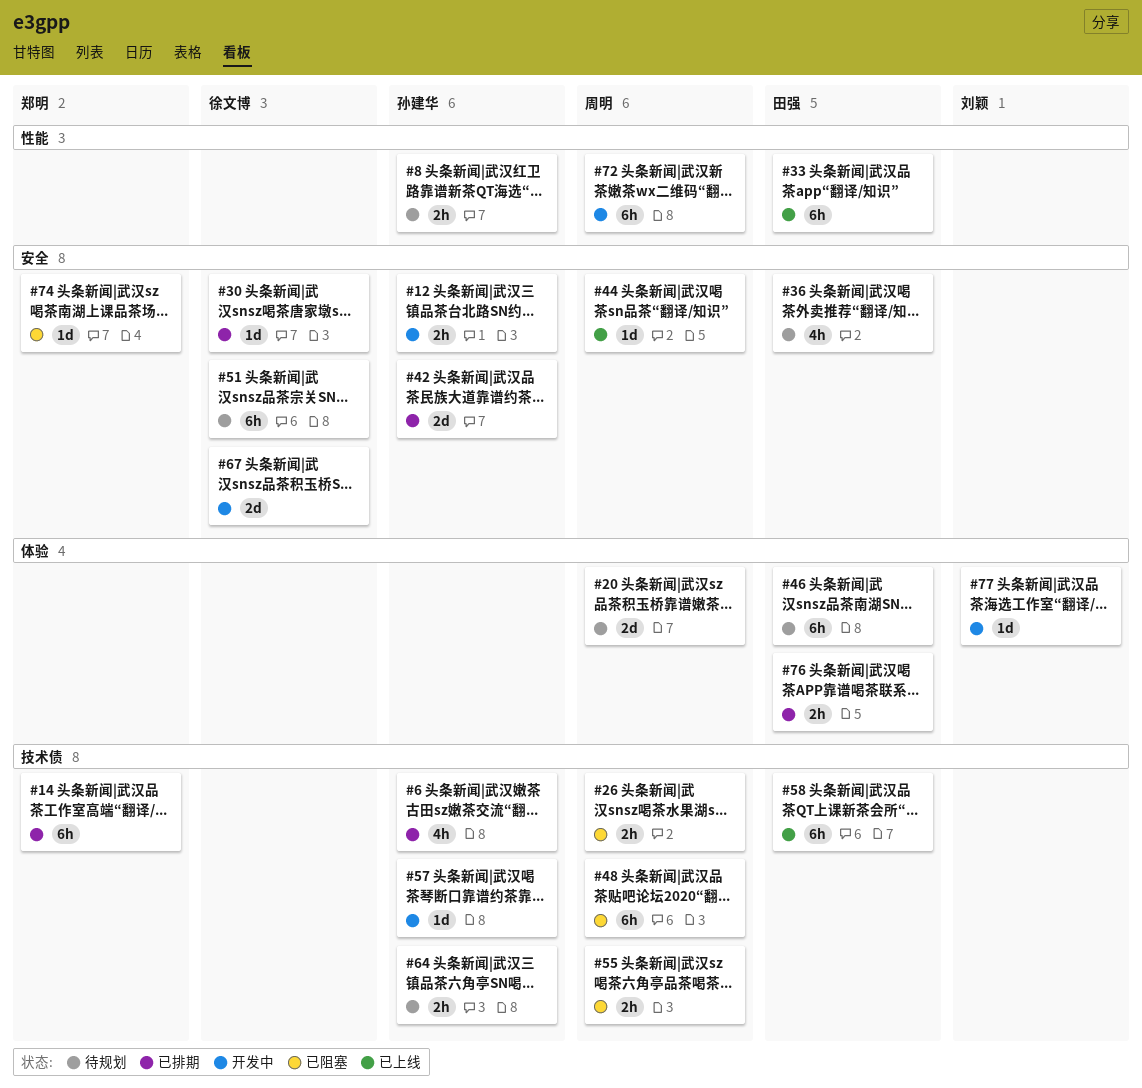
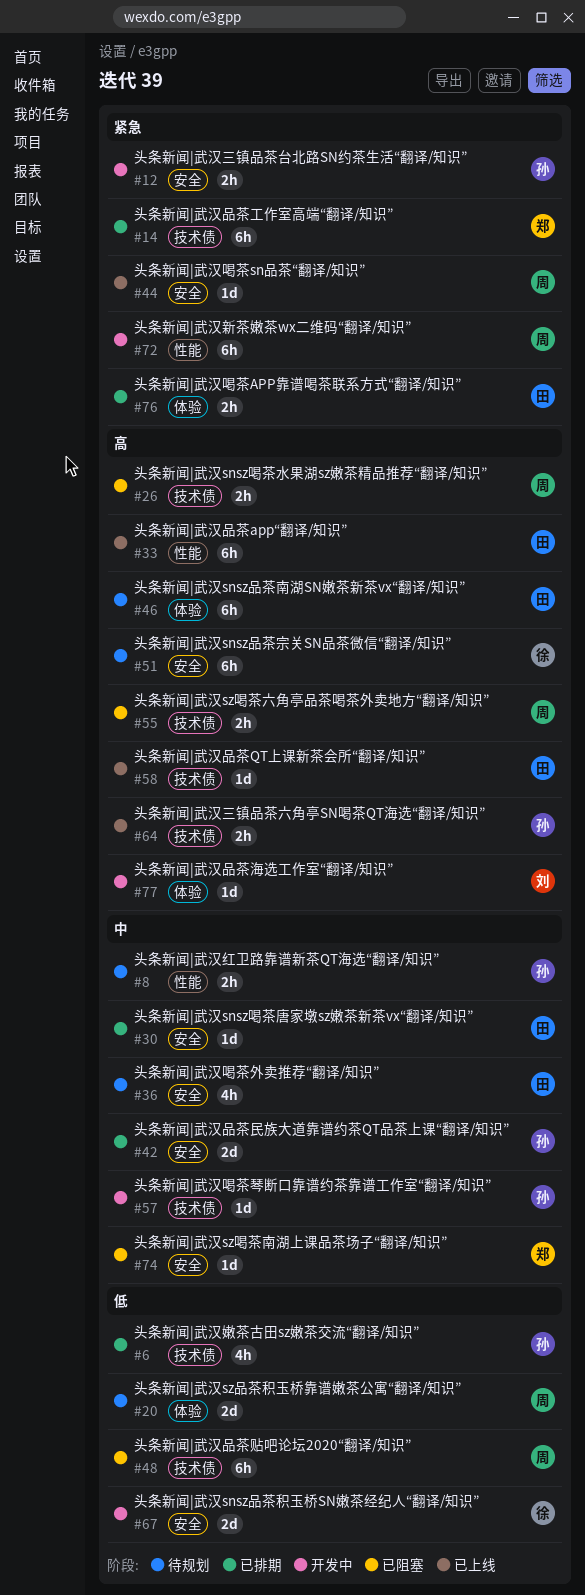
#30, owner: 徐文博 -> 田强
#58, estimate: 6h -> 1d
#64, status: 待规划 -> 已上线

